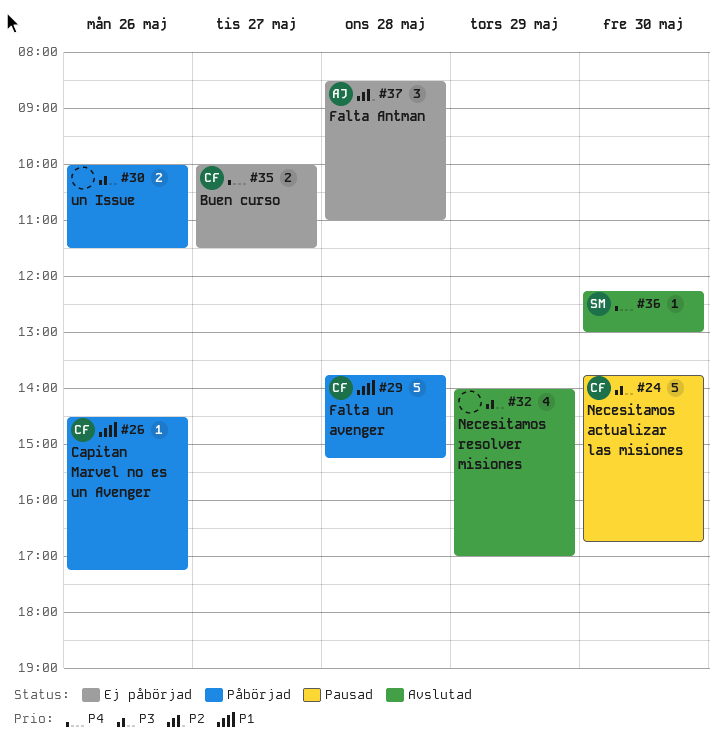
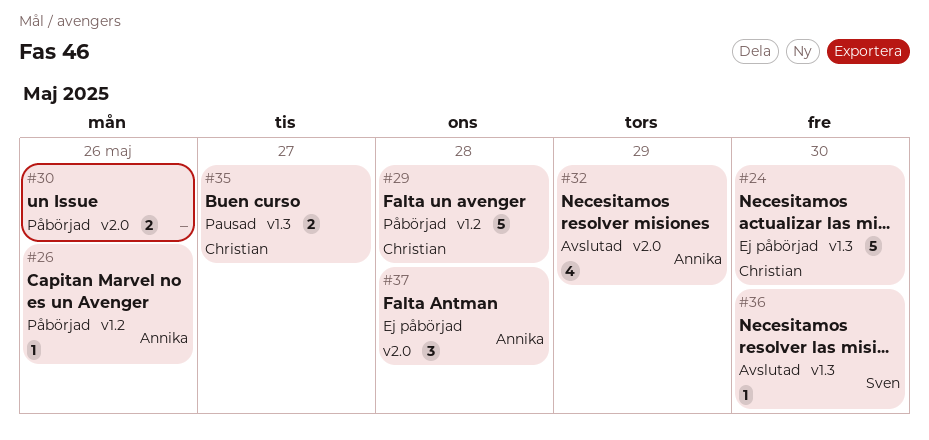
#24, status: Pausad -> Ej påbörjad
#26, owner: Christian -> Annika
#32, owner: none -> Annika
#35, status: Ej påbörjad -> Pausad

